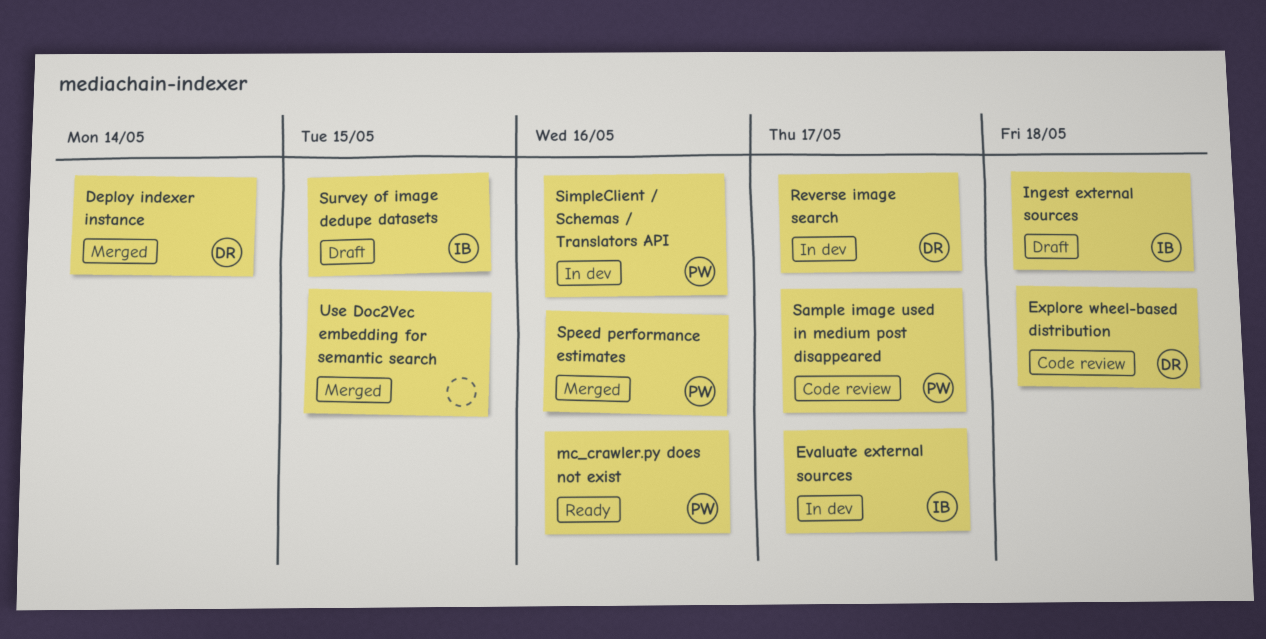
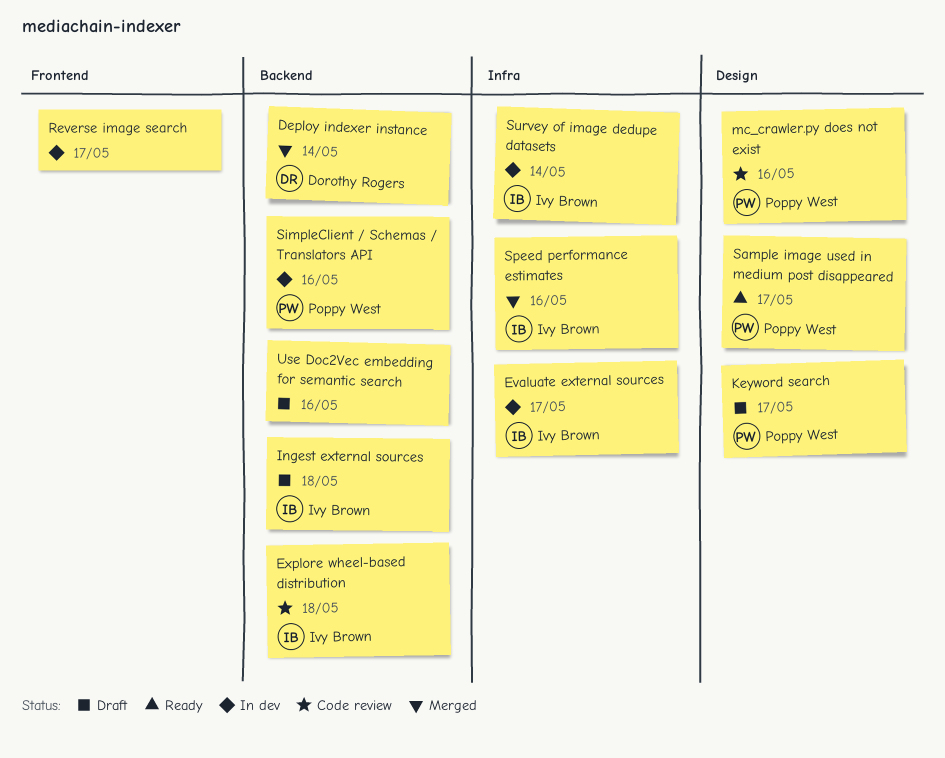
Explore wheel-based distribution, owner: Dorothy Rogers -> Ivy Brown
Keyword search: none -> present
mc_crawler.py does not exist, status: Ready -> Code review
Reverse image search, owner: Dorothy Rogers -> none
Sample image used in medium post disappeared, status: Code review -> Ready
Speed performance estimates, owner: Poppy West -> Ivy Brown
Survey of image dedupe datasets, status: Draft -> In dev
Survey of image dedupe datasets, due: May 15 -> May 14
Use Doc2Vec embedding for semantic search, status: Merged -> Draft
Use Doc2Vec embedding for semantic search, due: May 15 -> May 16

